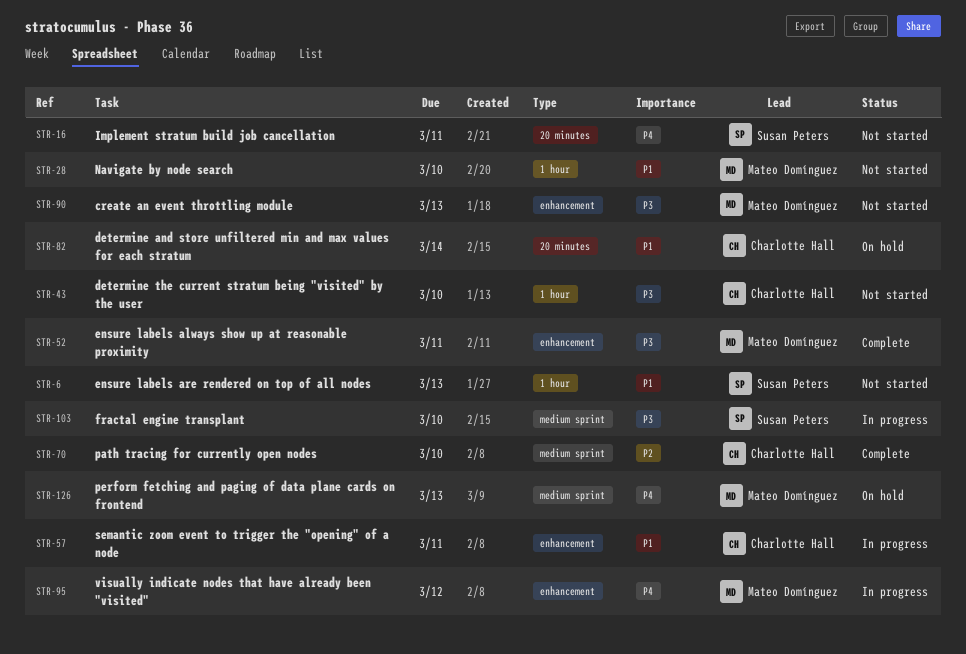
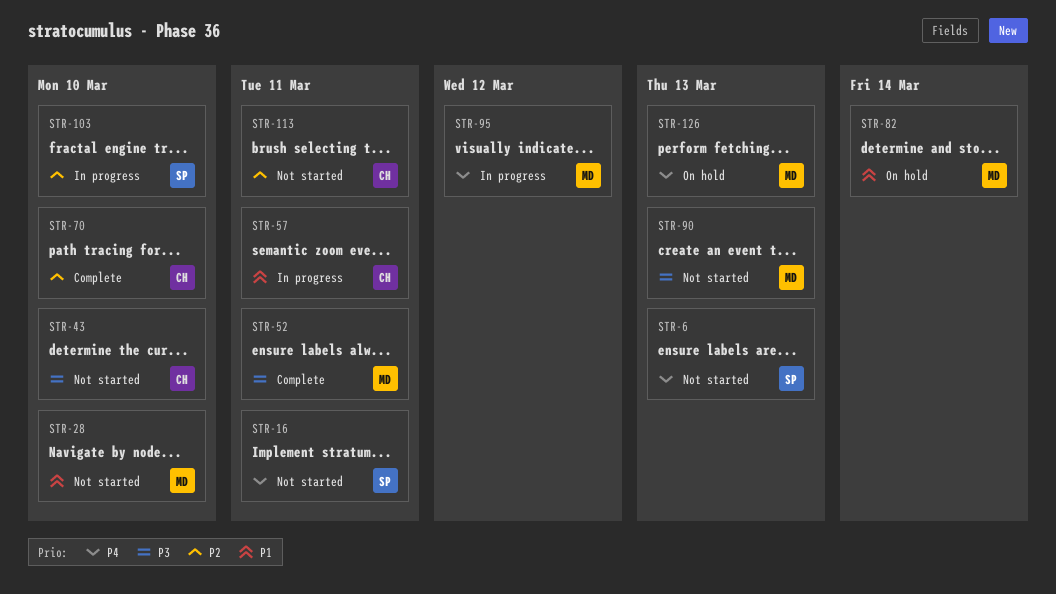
STR-6, priority: P1 -> P4
STR-82, owner: Charlotte Hall -> Mateo Domínguez
STR-103, priority: P3 -> P2
STR-113: none -> present

